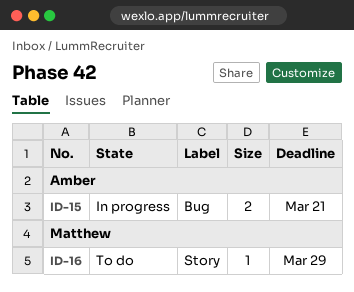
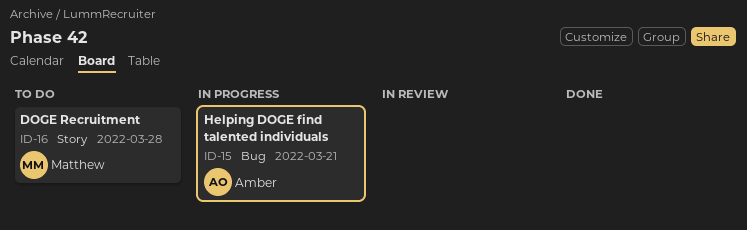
ID-16, due: Mar 29 -> Mar 28

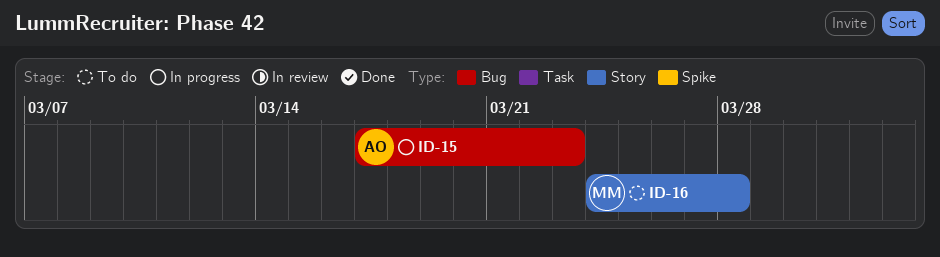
ID-15, due: Mar 21 -> Mar 23

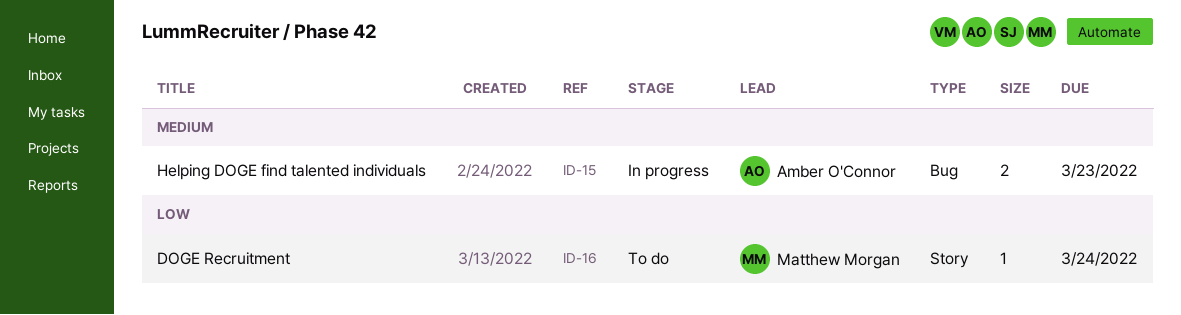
ID-16, due: Mar 28 -> Mar 24

